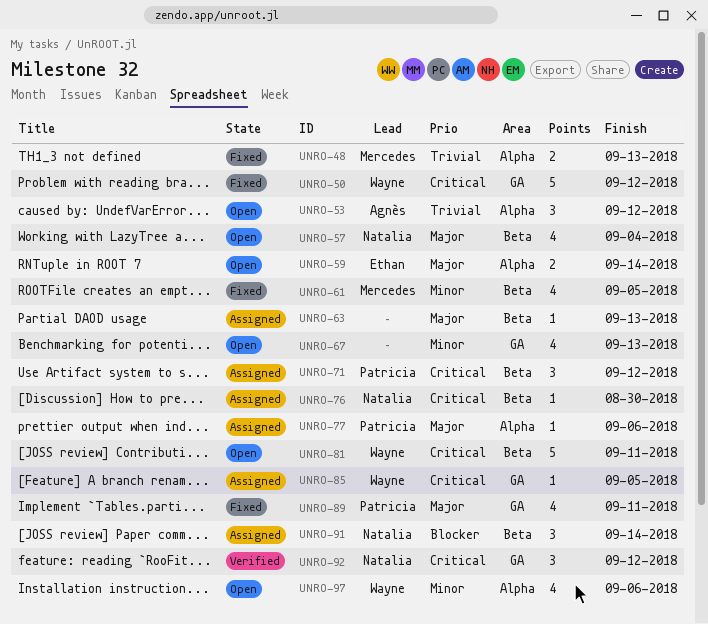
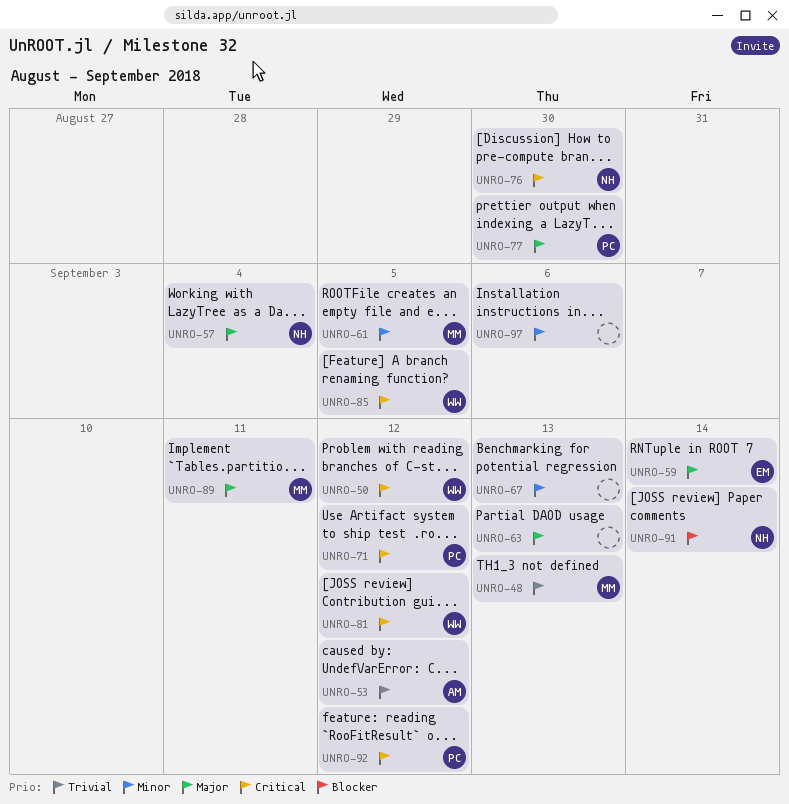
UNRO-77, due: Sep 6 -> Aug 30
UNRO-81, due: Sep 11 -> Sep 12
UNRO-89, owner: Patricia -> Mercedes
UNRO-92, owner: Natalia -> Patricia
UNRO-97, owner: Wayne -> none

